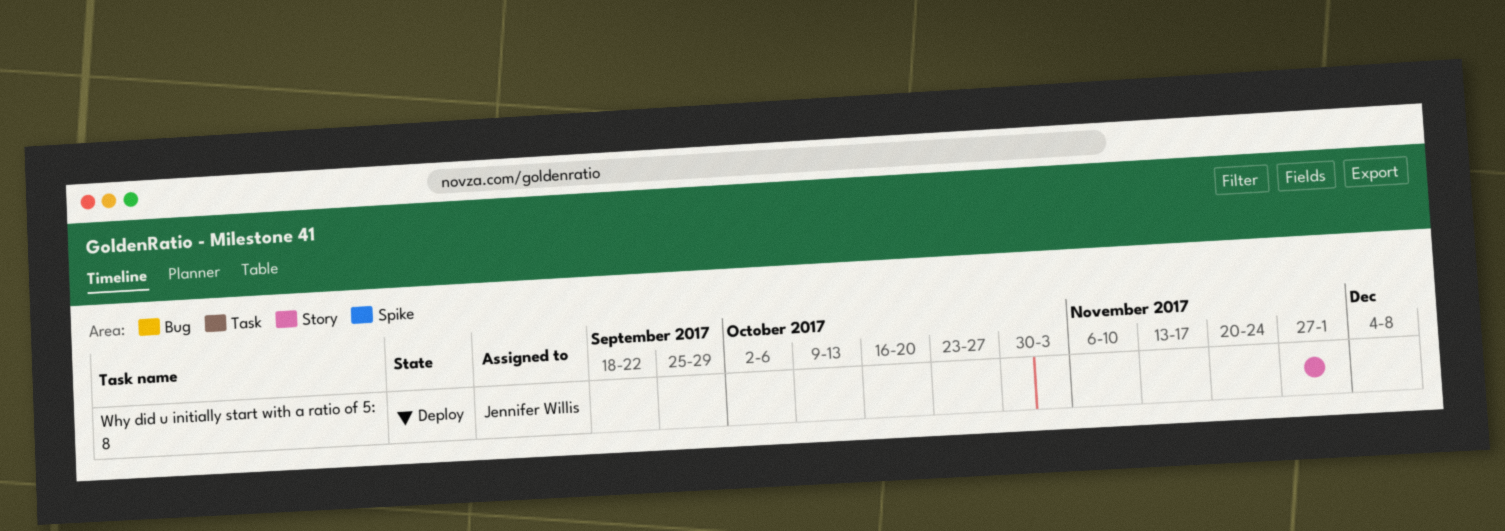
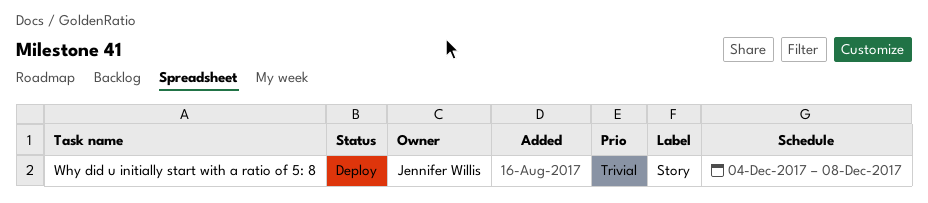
Why did u initially start with a ratio of 5: 8, start: Nov 27 -> Dec 4
Why did u initially start with a ratio of 5: 8, due: Dec 1 -> Dec 8

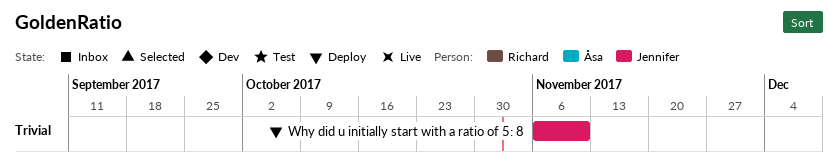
Why did u initially start with a ratio of 5: 8, start: Dec 4 -> Nov 6
Why did u initially start with a ratio of 5: 8, due: Dec 8 -> Nov 10

